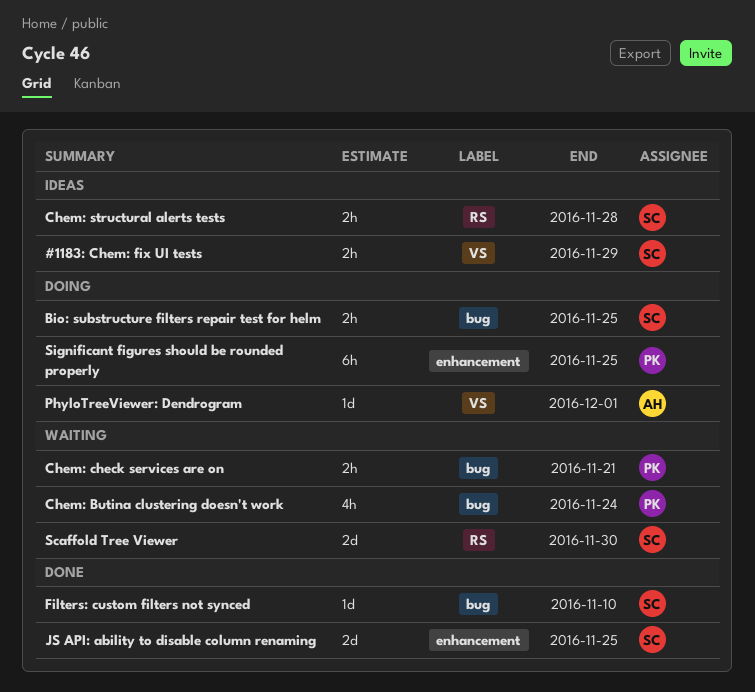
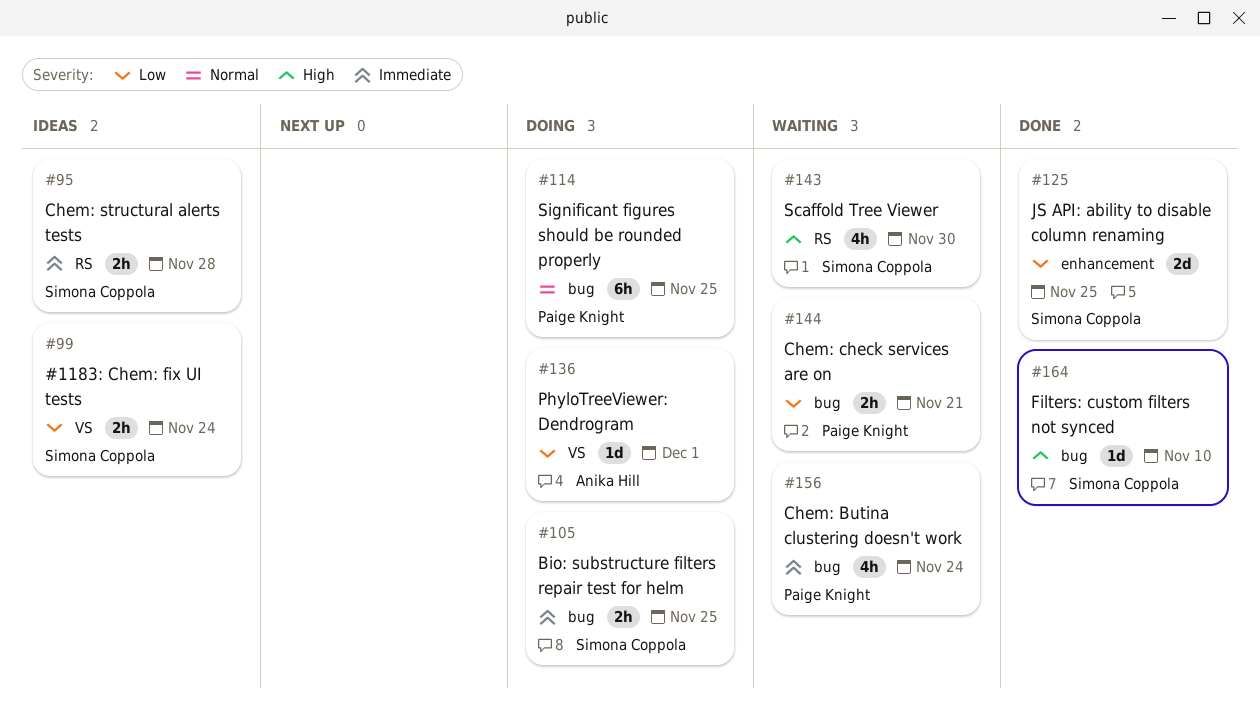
#1183: Chem: fix UI tests, due: Nov 29 -> Nov 24
Scaffold Tree Viewer, estimate: 2d -> 4h
Significant figures should be rounded properly, label: enhancement -> bug

